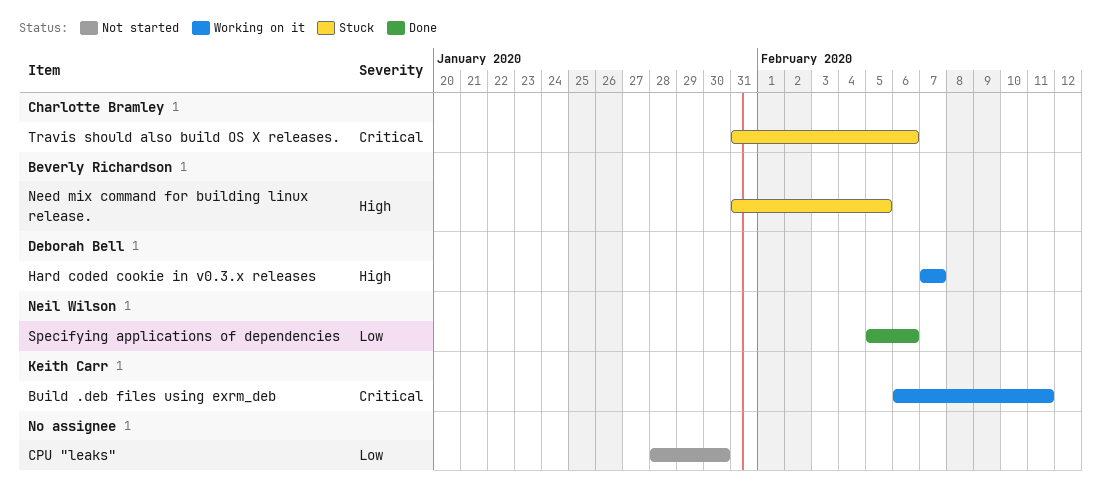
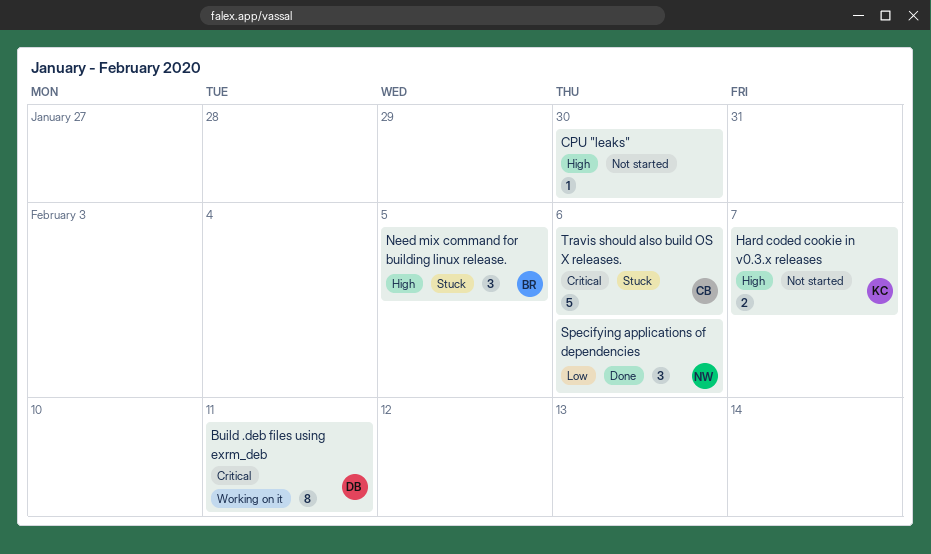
Build .deb files using exrm_deb, owner: Keith Carr -> Deborah Bell
CPU "leaks", priority: Low -> High
Hard coded cookie in v0.3.x releases, status: Working on it -> Not started
Hard coded cookie in v0.3.x releases, owner: Deborah Bell -> Keith Carr

